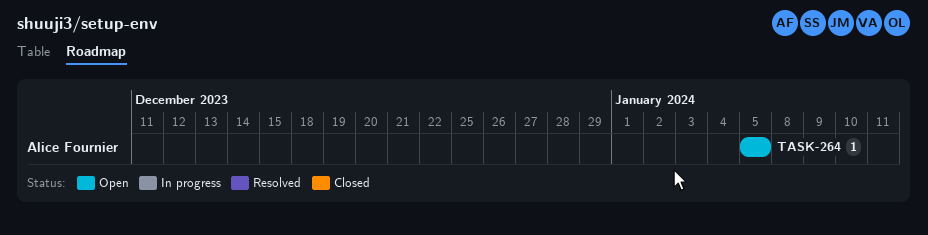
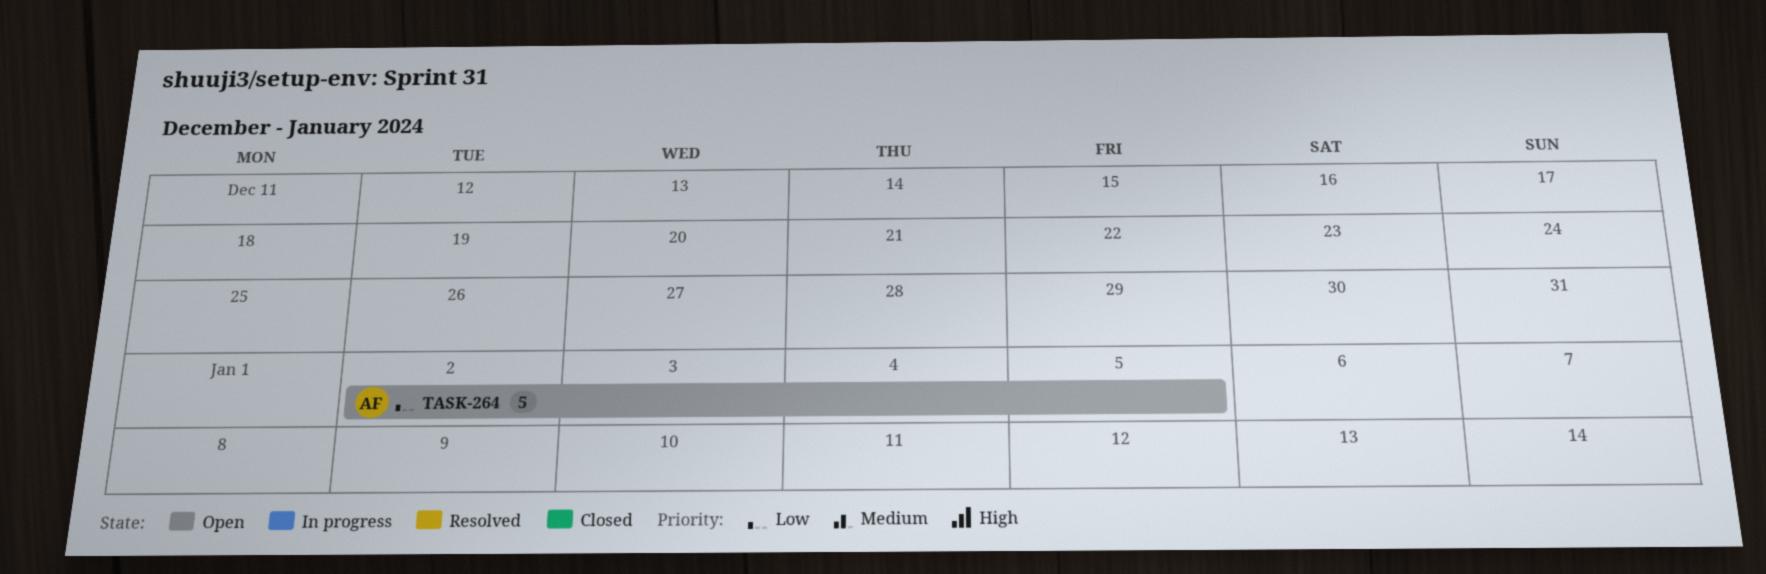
TASK-264, estimate: 1 -> 5
TASK-264, start: Jan 5 -> Jan 2

